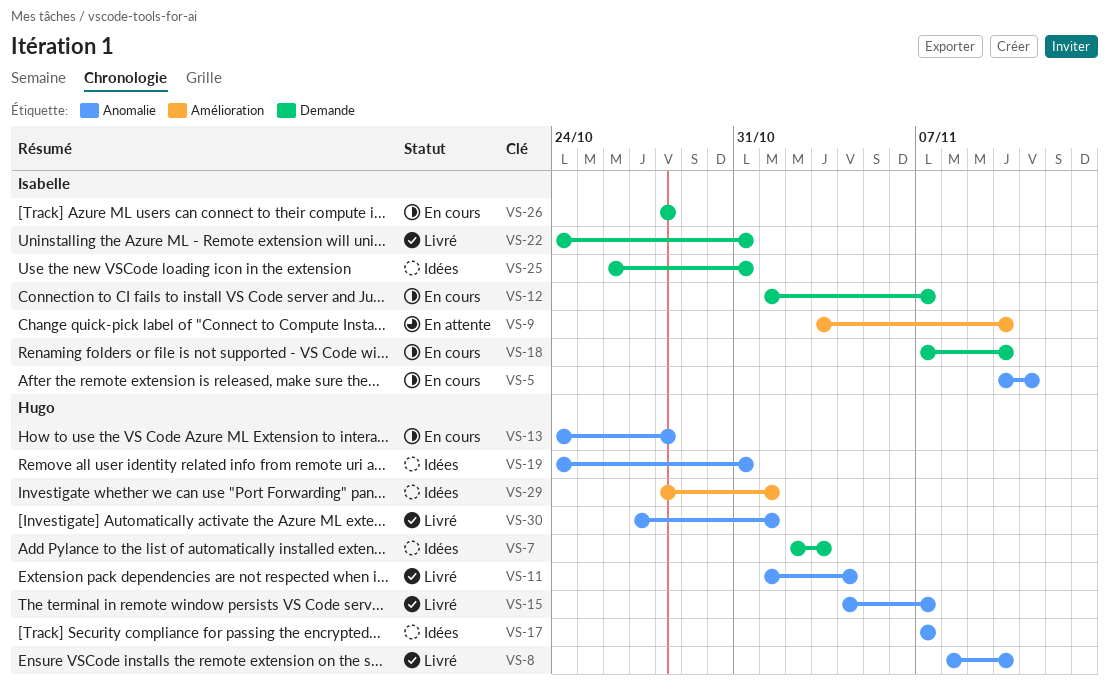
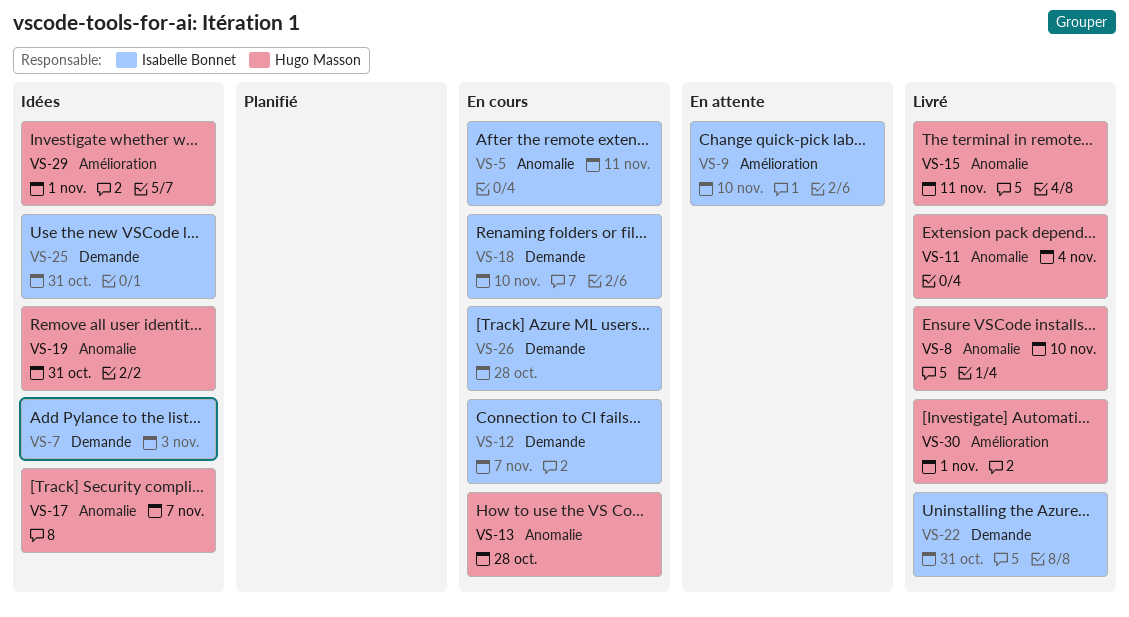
VS-7, owner: Hugo Masson -> Isabelle Bonnet
VS-15, due: Nov 7 -> Nov 11
VS-30, label: Anomalie -> Amélioration

